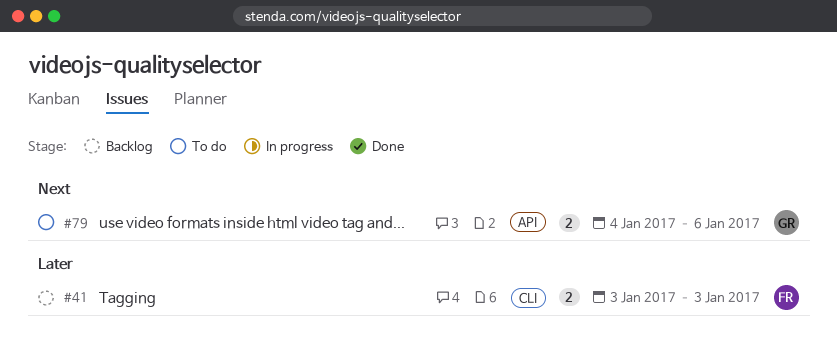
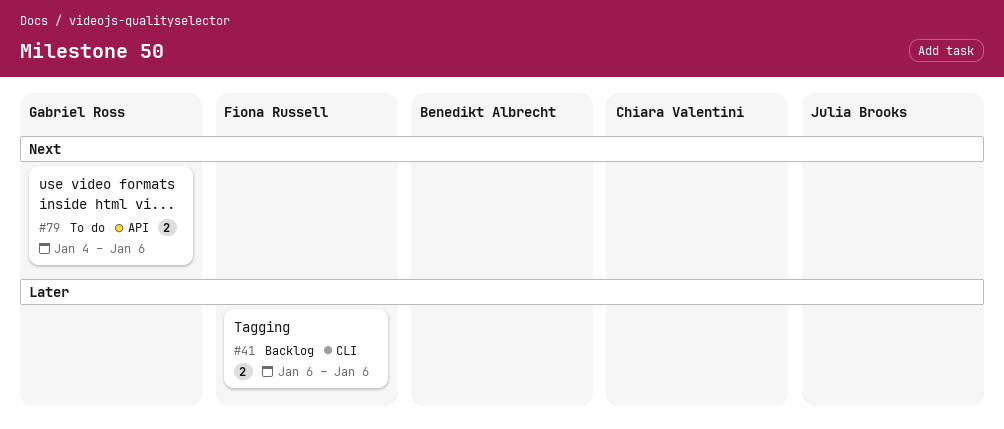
#41, start: Jan 3 -> Jan 6
#41, due: Jan 3 -> Jan 6

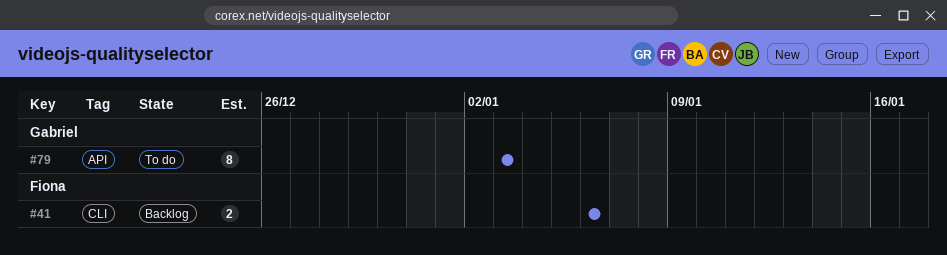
#79, estimate: 2 -> 8
#79, start: Jan 4 -> Jan 3
#79, due: Jan 6 -> Jan 3

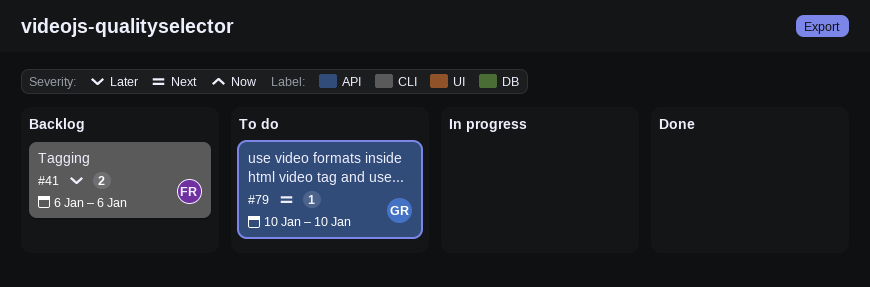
#79, estimate: 8 -> 1
#79, start: Jan 3 -> Jan 10
#79, due: Jan 3 -> Jan 10

